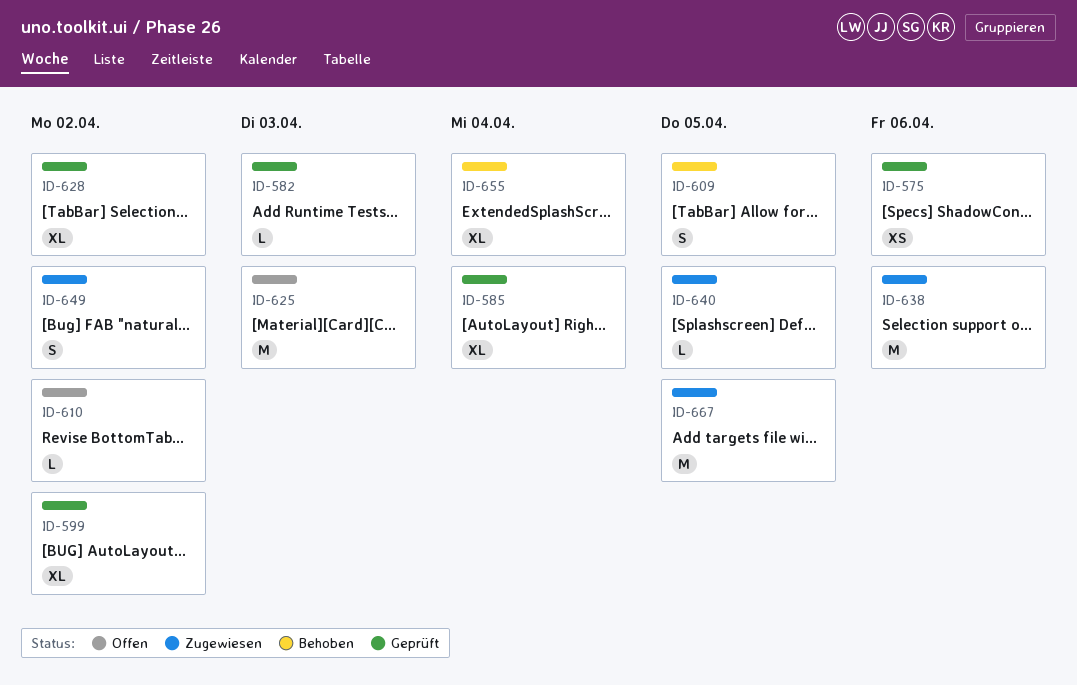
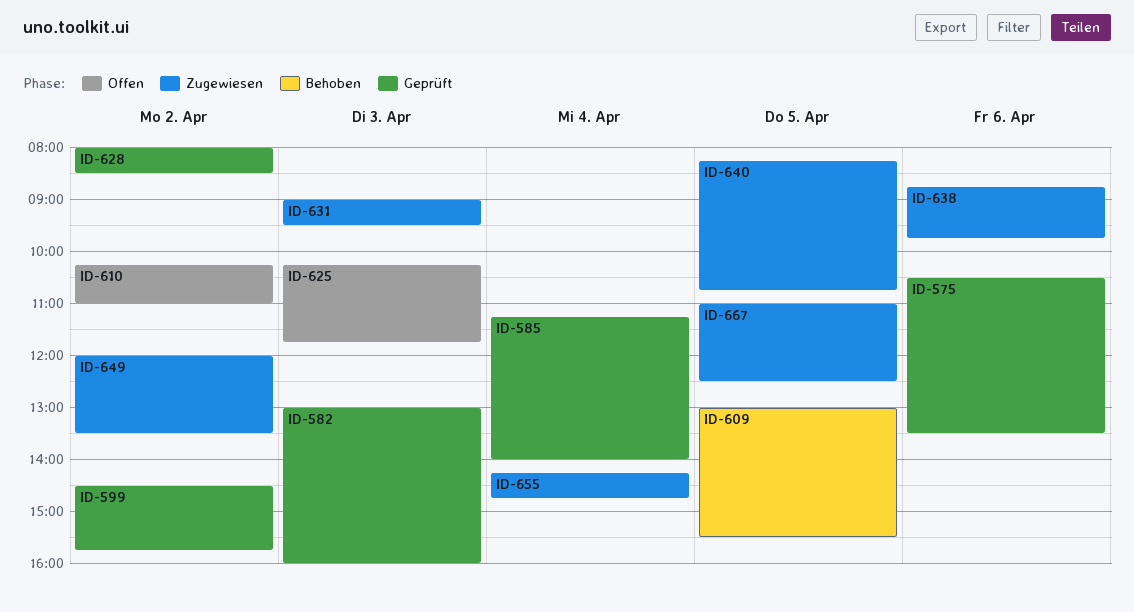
ID-631: none -> present
ID-655, status: Behoben -> Zugewiesen

